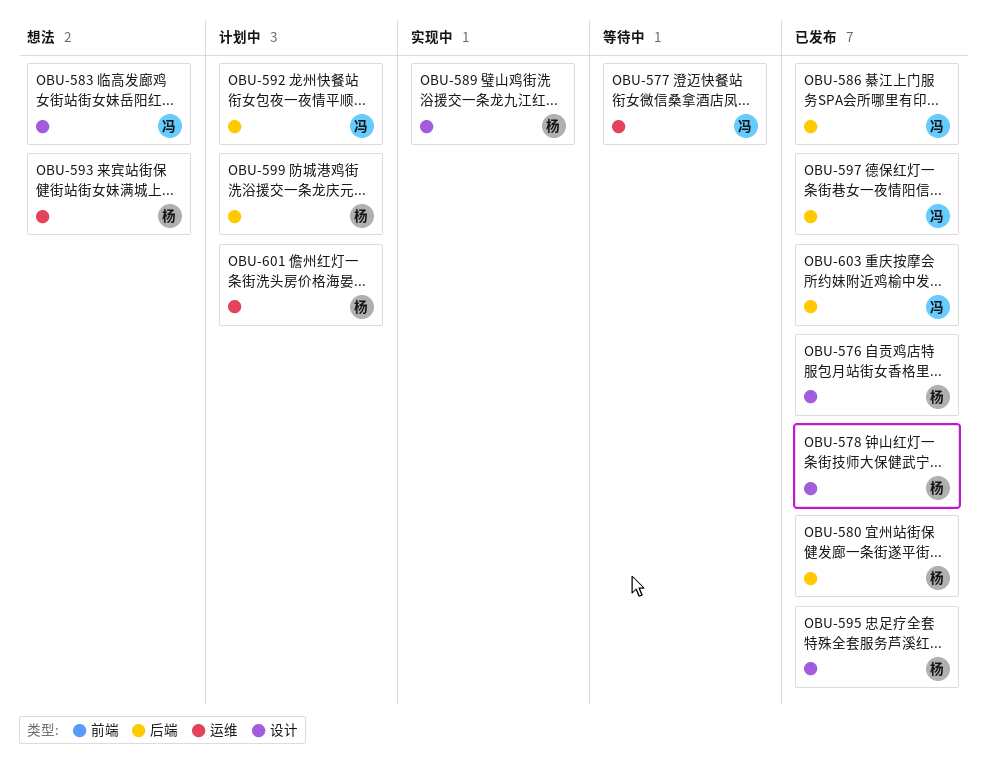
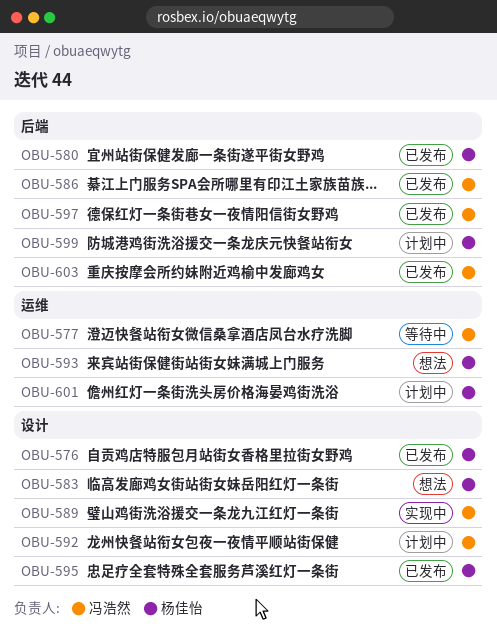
OBU-578: present -> none
OBU-583, owner: 冯浩然 -> 杨佳怡
OBU-589, owner: 杨佳怡 -> 冯浩然
OBU-592, label: 后端 -> 设计

